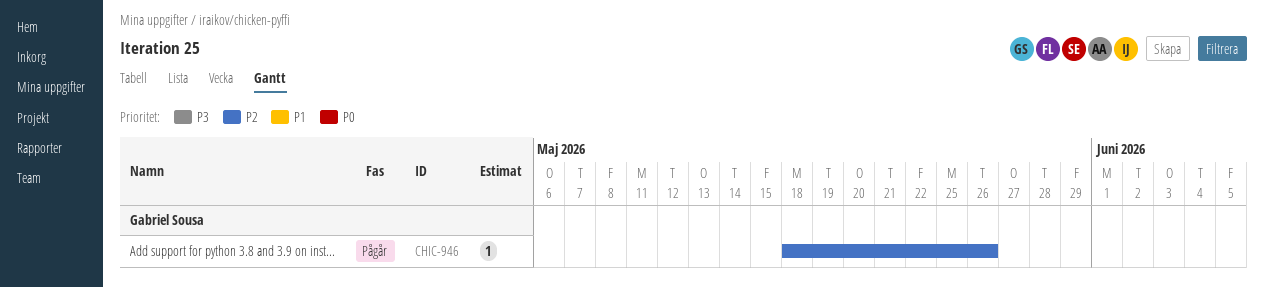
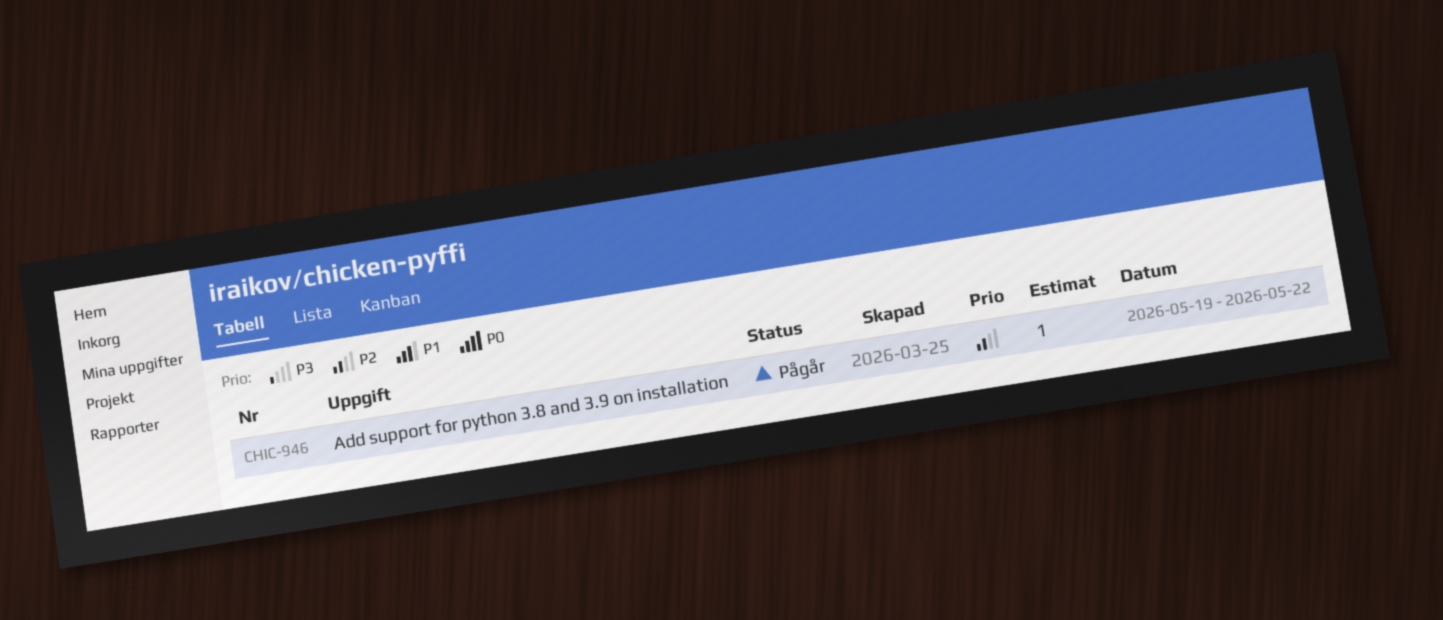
CHIC-946, start: May 18 -> May 19
CHIC-946, due: May 26 -> May 22

